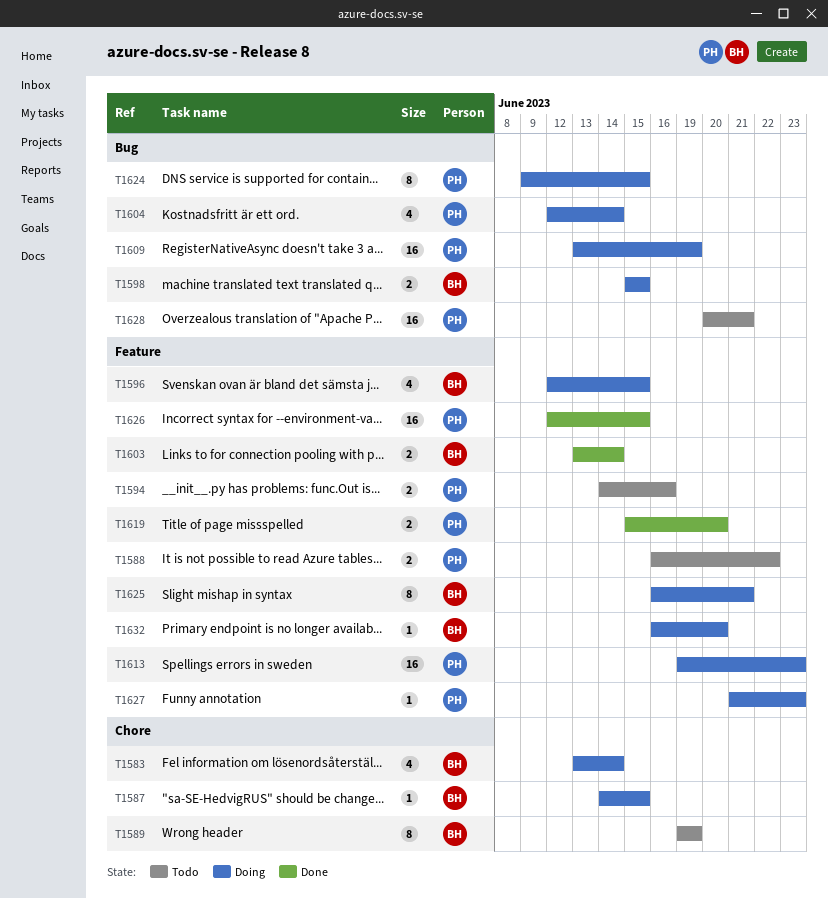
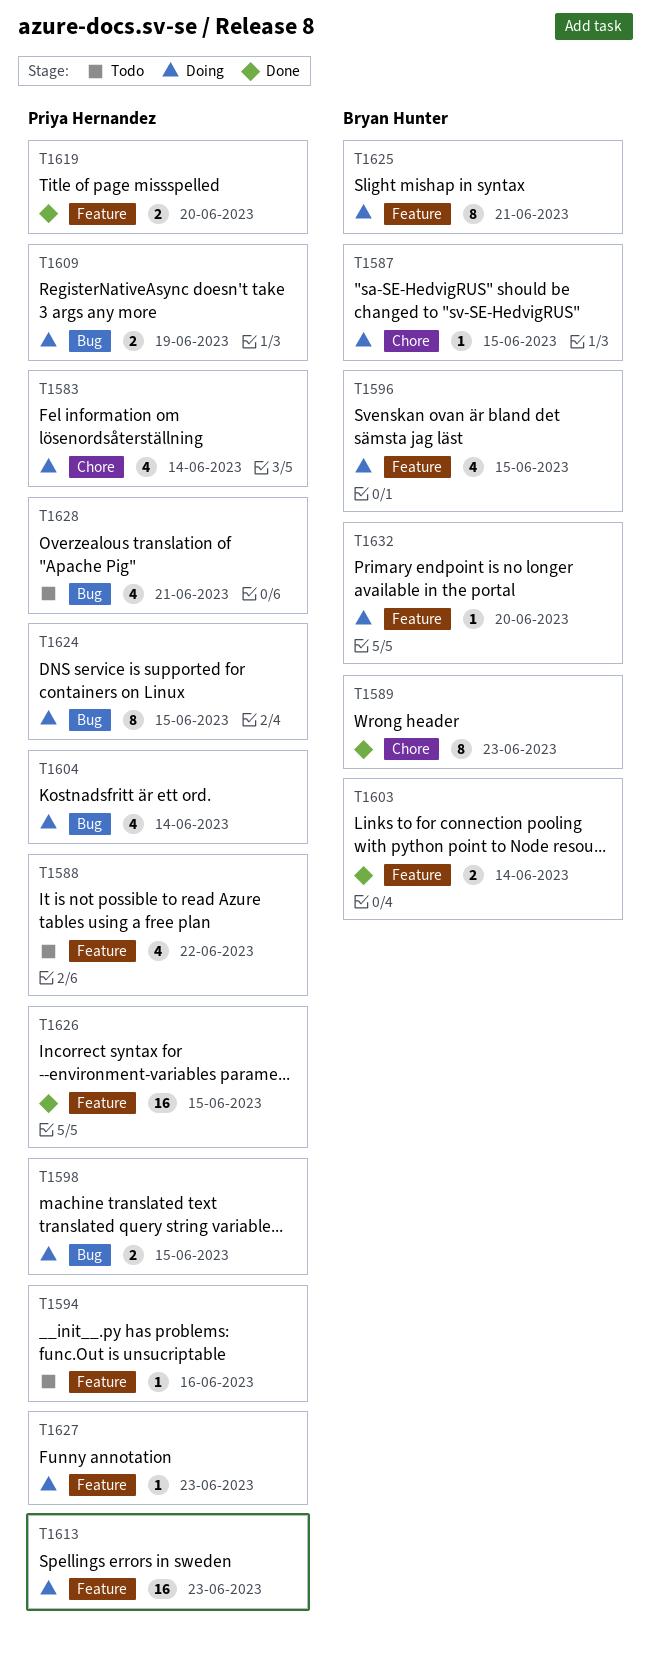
T1583, owner: Bryan Hunter -> Priya Hernandez
T1588, estimate: 2 -> 4
T1589, status: Todo -> Done
T1589, due: Jun 19 -> Jun 23
T1594, estimate: 2 -> 1
T1598, owner: Bryan Hunter -> Priya Hernandez
T1609, estimate: 16 -> 2
T1628, estimate: 16 -> 4

